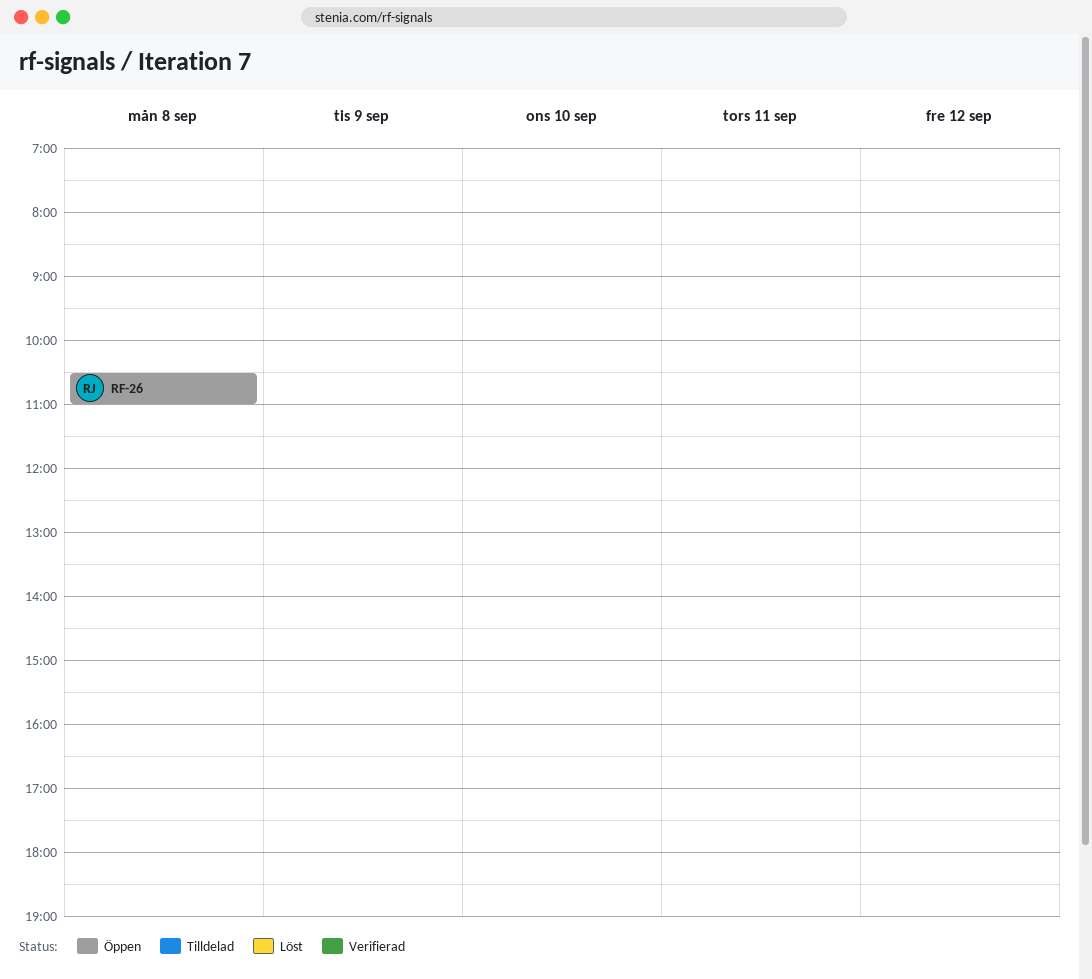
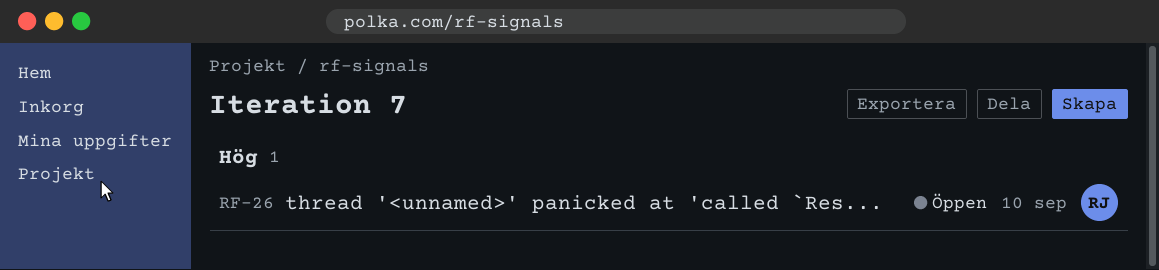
RF-26, day: Sep 8 -> Sep 10

